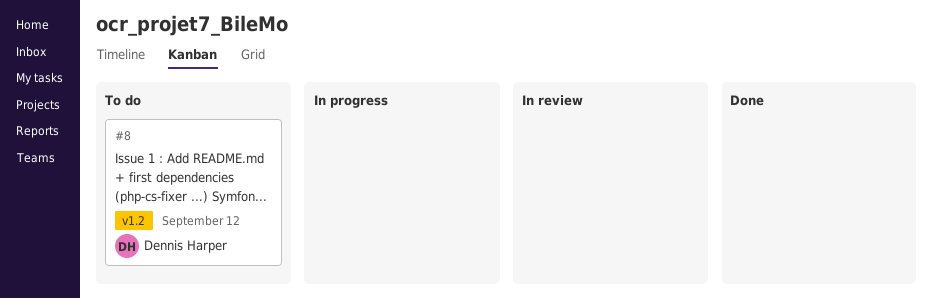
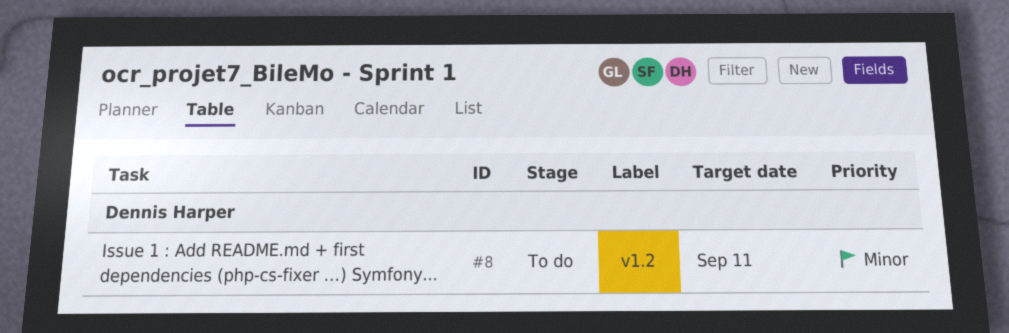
#8, due: Sep 12 -> Sep 11

